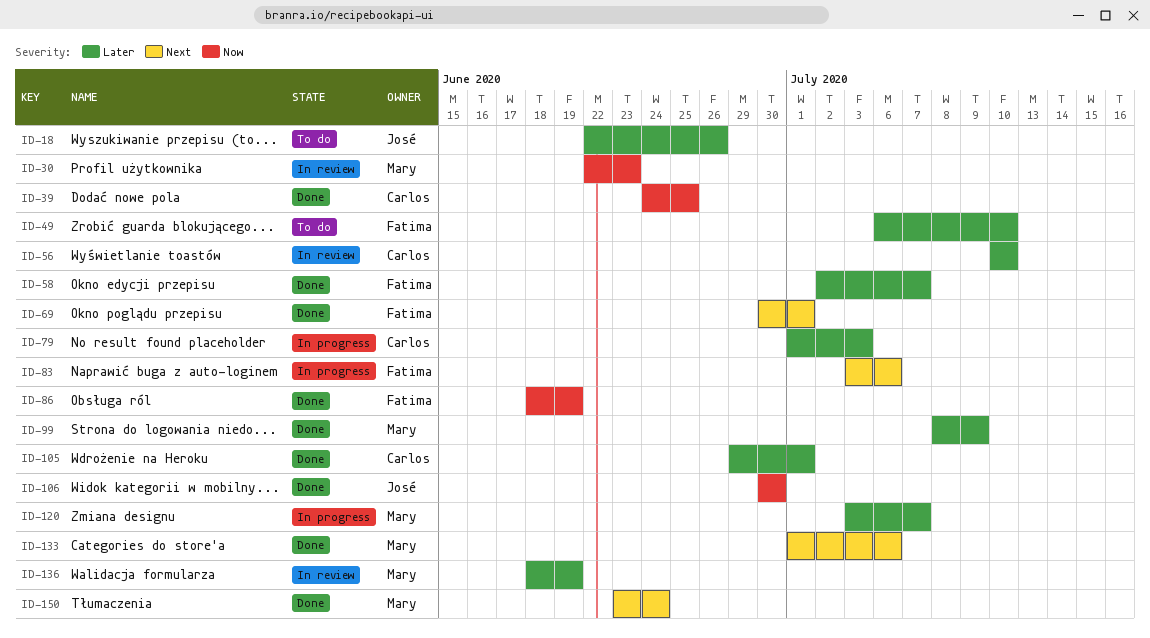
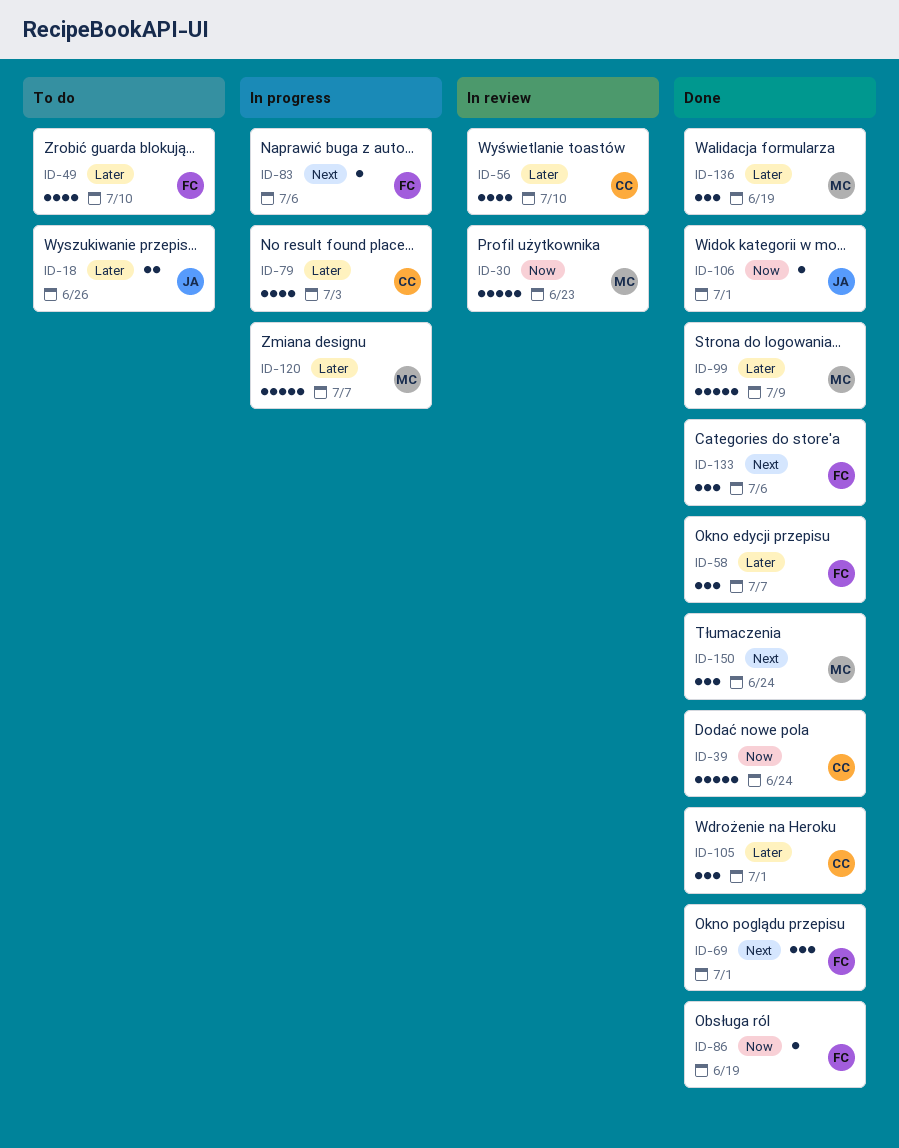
ID-39, due: Jun 25 -> Jun 24
ID-106, due: Jun 30 -> Jul 1
ID-133, owner: Mary -> Fatima
ID-136, status: In review -> Done

